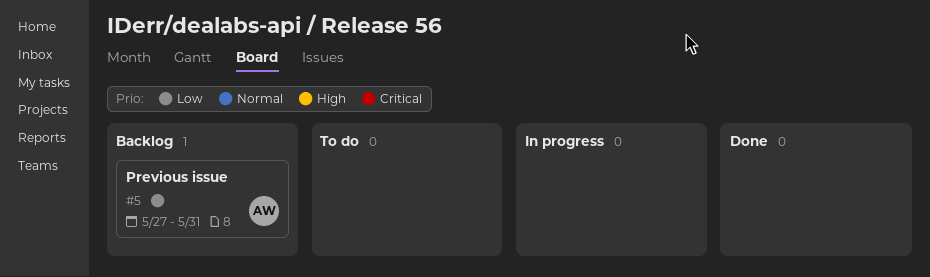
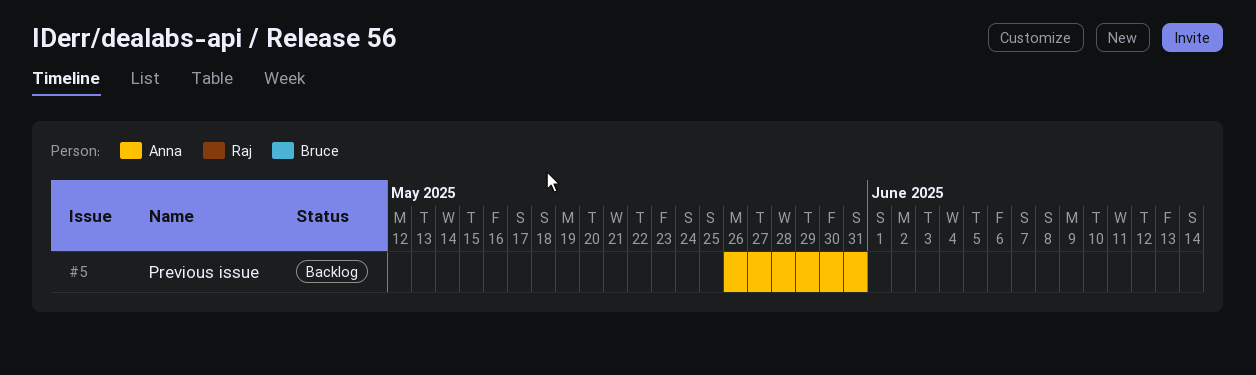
#5, start: May 27 -> May 26

